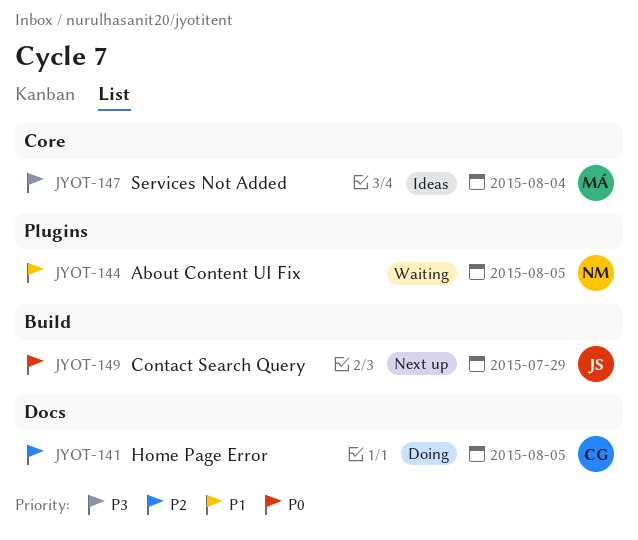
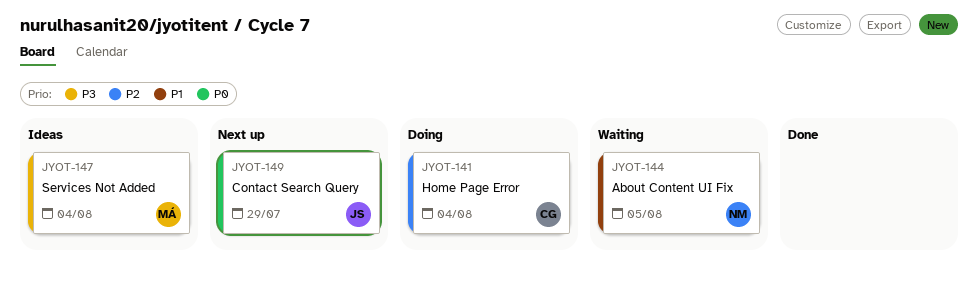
JYOT-141, due: Aug 5 -> Aug 4

